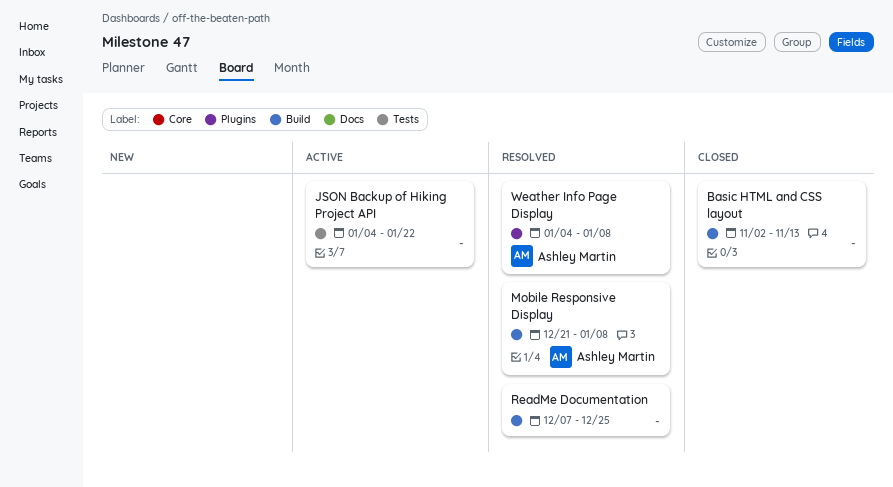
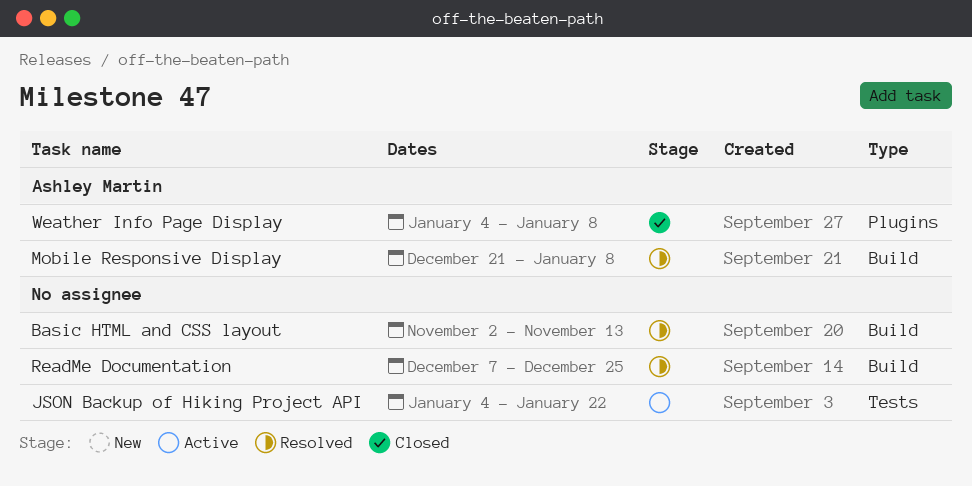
Basic HTML and CSS layout, status: Closed -> Resolved
Weather Info Page Display, status: Resolved -> Closed

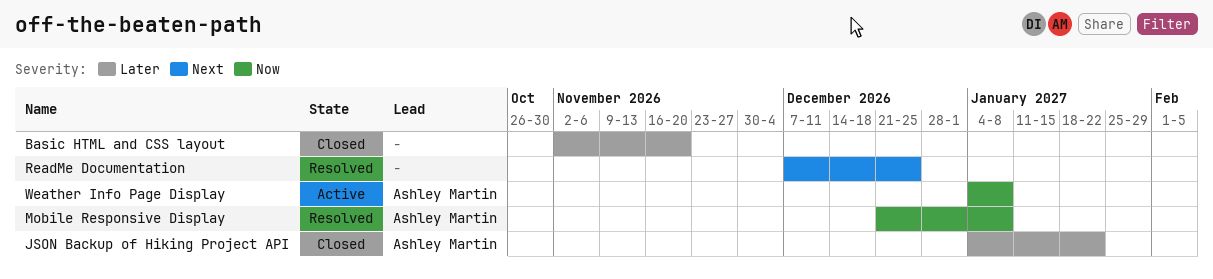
Basic HTML and CSS layout, status: Resolved -> Closed
Basic HTML and CSS layout, due: Nov 13 -> Nov 20
JSON Backup of Hiking Project API, status: Active -> Closed
JSON Backup of Hiking Project API, owner: none -> Ashley Martin
Weather Info Page Display, status: Closed -> Active

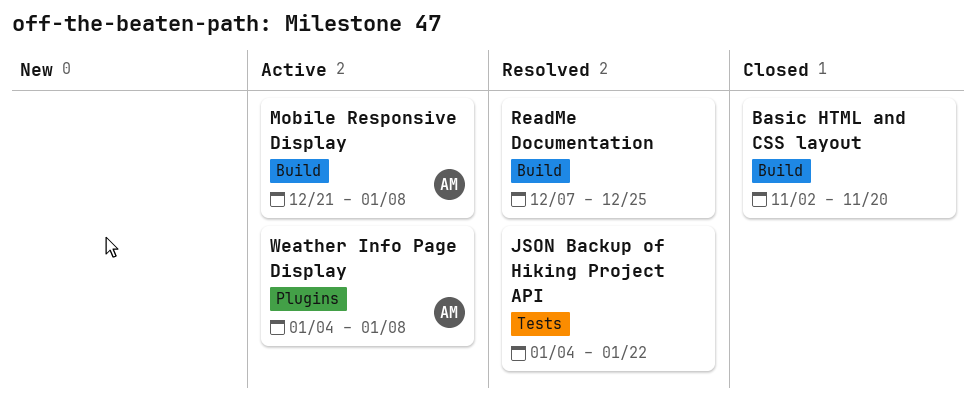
JSON Backup of Hiking Project API, status: Closed -> Resolved
JSON Backup of Hiking Project API, owner: Ashley Martin -> none
Mobile Responsive Display, status: Resolved -> Active

